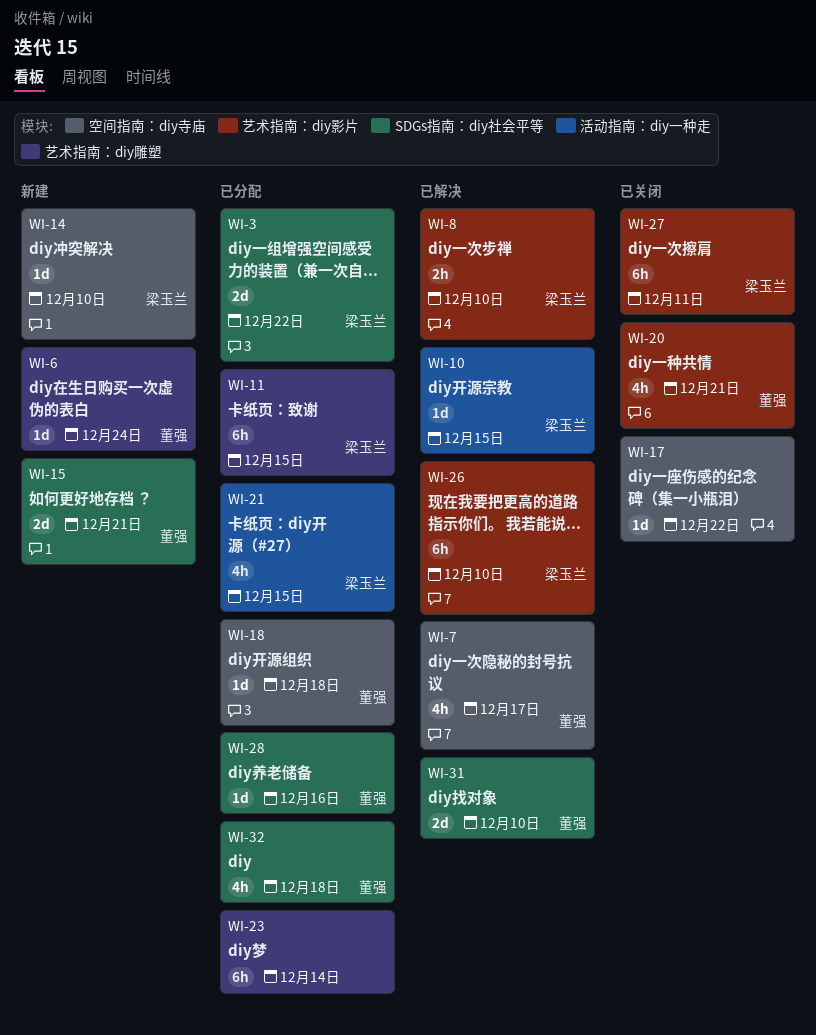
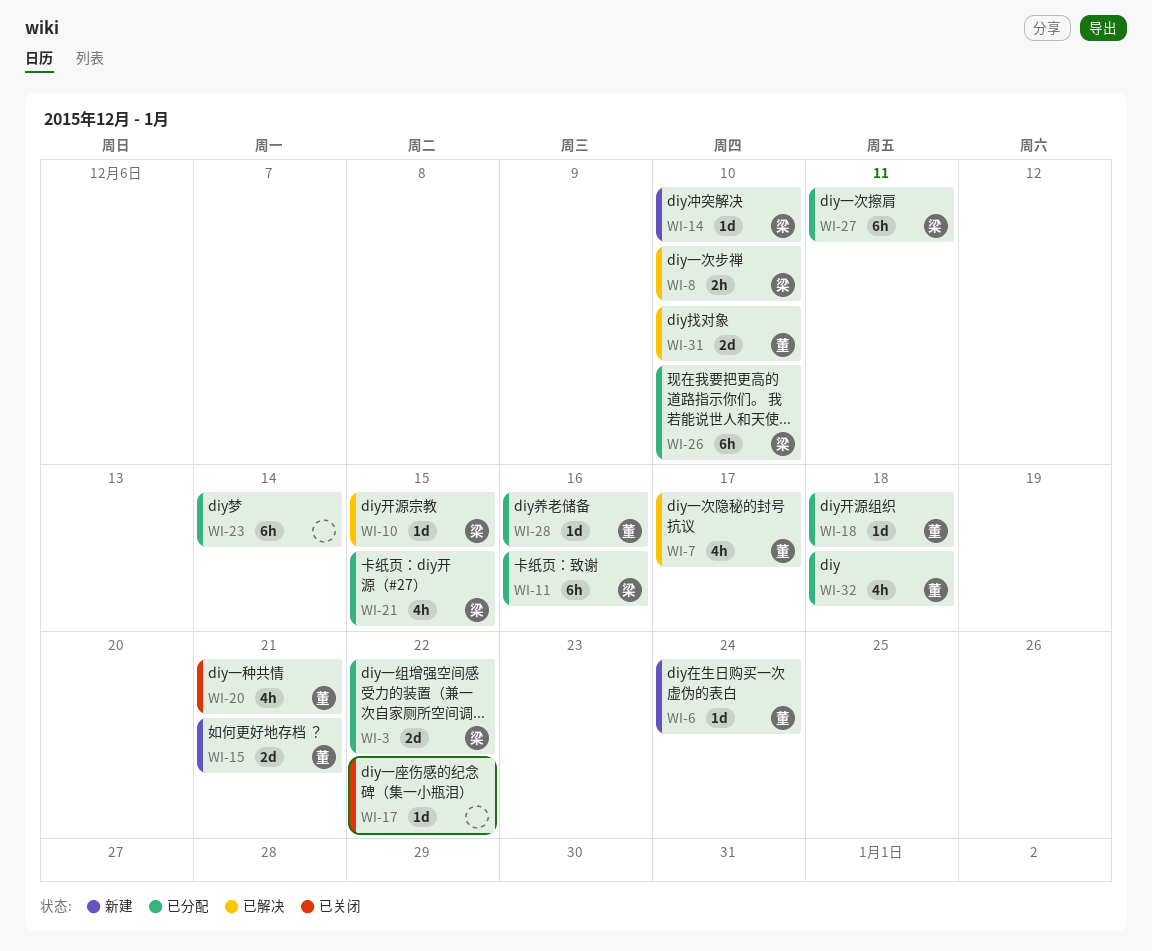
WI-11, due: Dec 15 -> Dec 16
WI-26, status: 已解决 -> 已分配
WI-27, status: 已关闭 -> 已分配

